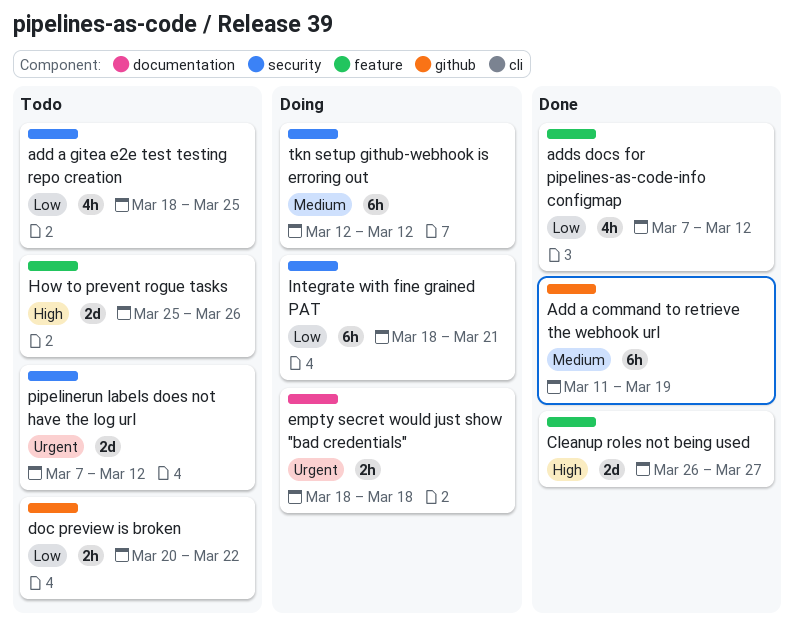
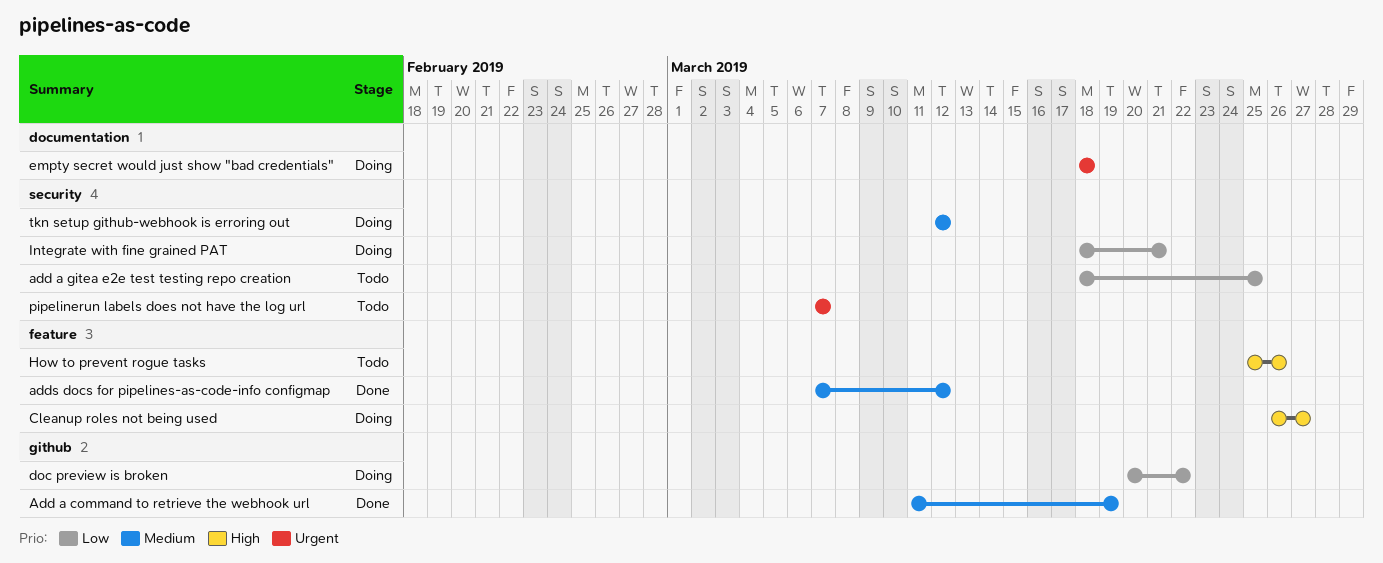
adds docs for pipelines-as-code-info configmap, priority: Low -> Medium
Cleanup roles not being used, status: Done -> Doing
doc preview is broken, status: Todo -> Doing
pipelinerun labels does not have the log url, due: Mar 12 -> Mar 7

